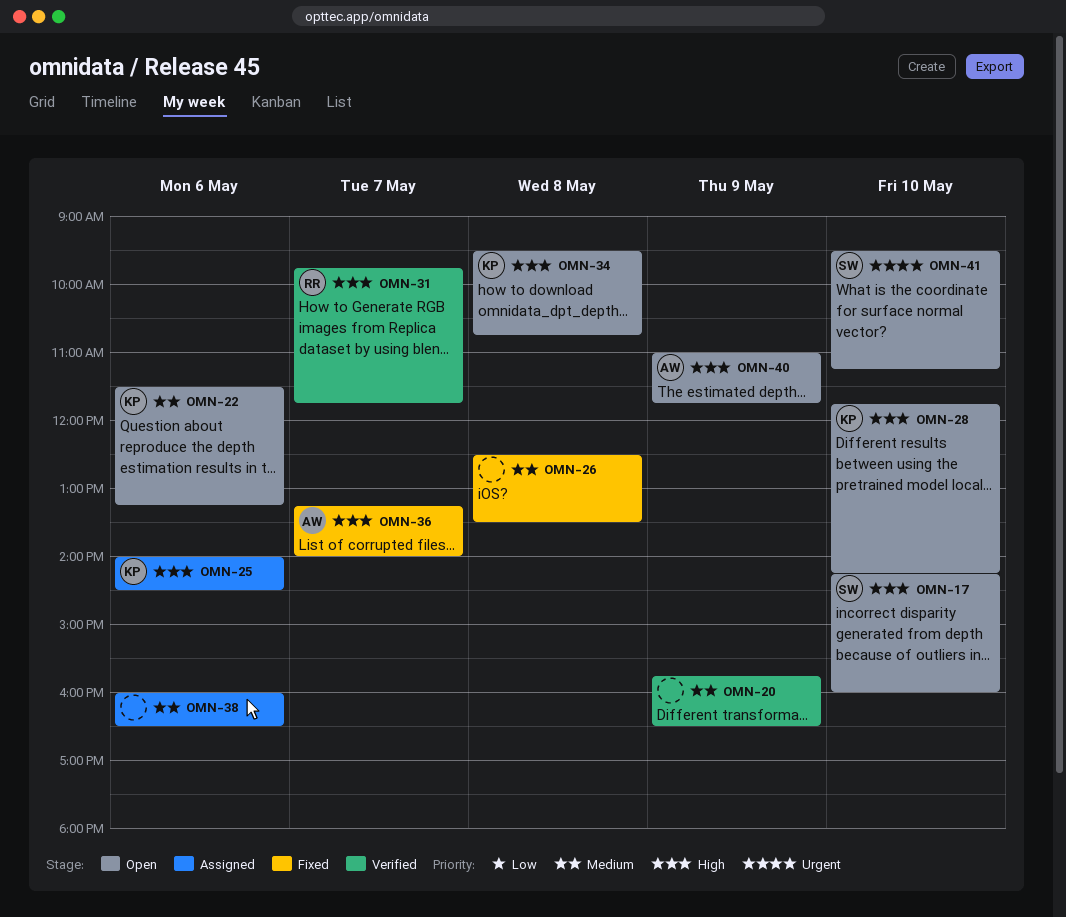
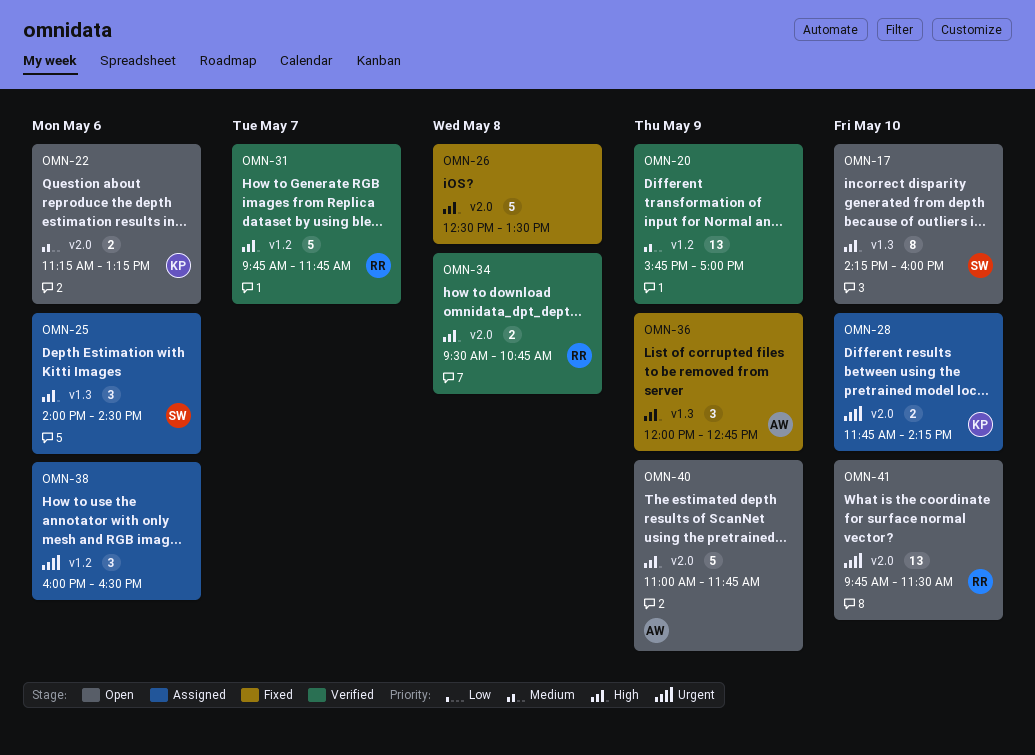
OMN-20, ends: 16:30 -> 17:00
OMN-22, begins: 11:30 -> 11:15
OMN-25, owner: KP -> SW
OMN-26, priority: Medium -> High
OMN-28, status: Open -> Assigned
OMN-28, priority: High -> Urgent
OMN-34, status: Open -> Verified
OMN-34, owner: KP -> RR
OMN-36, day: May 7 -> May 9
OMN-36, begins: 13:15 -> 12:00
OMN-36, ends: 14:00 -> 12:45
OMN-38, priority: Medium -> Urgent
OMN-41, owner: SW -> RR
OMN-41, begins: 09:30 -> 09:45
OMN-41, ends: 11:15 -> 11:30

